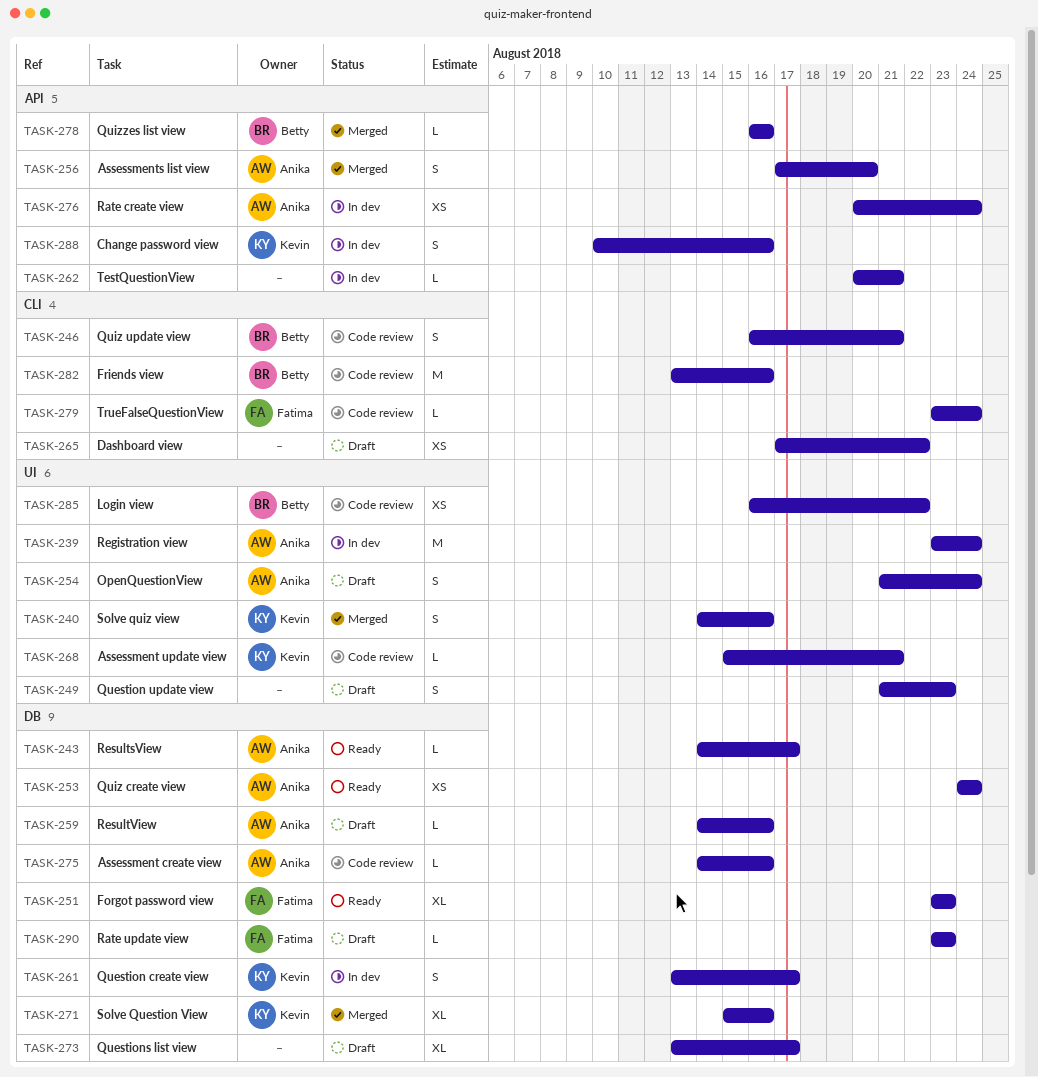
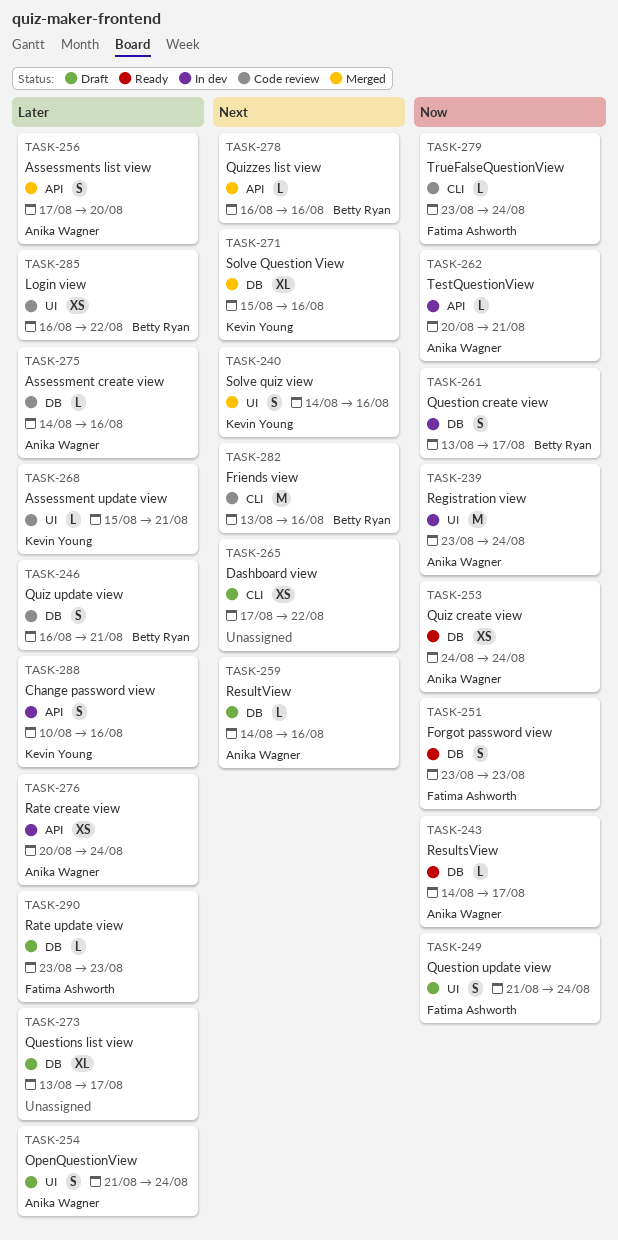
TASK-246, label: CLI -> DB
TASK-249, owner: none -> Fatima Ashworth
TASK-249, due: Aug 23 -> Aug 24
TASK-251, estimate: XL -> S
TASK-261, owner: Kevin Young -> Betty Ryan
TASK-262, owner: none -> Anika Wagner

